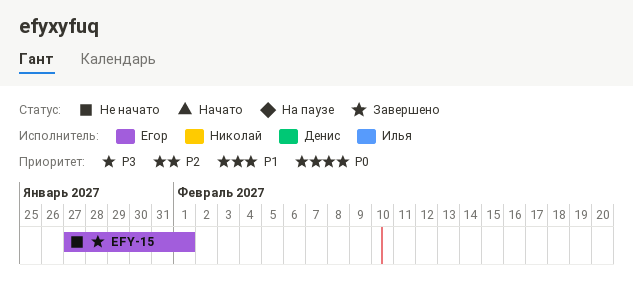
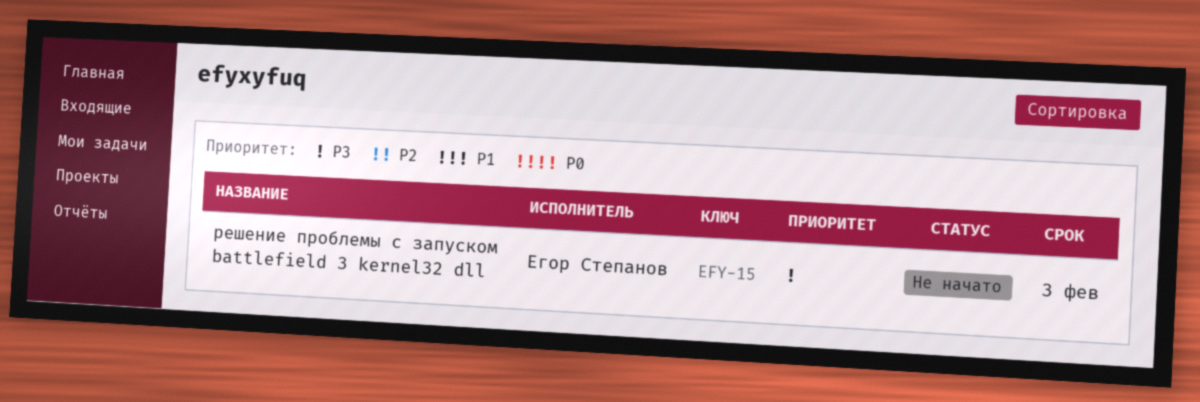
EFY-15, due: Feb 1 -> Feb 3

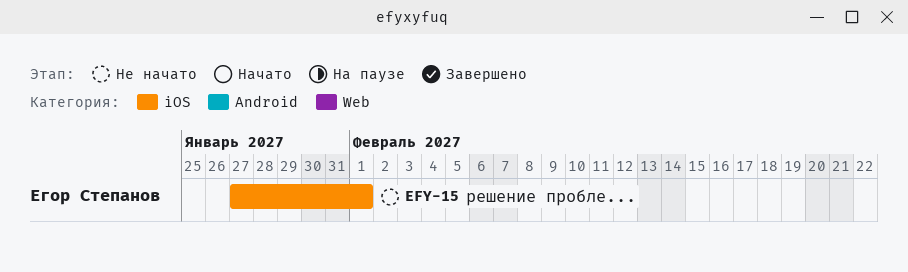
EFY-15, due: Feb 3 -> Feb 1

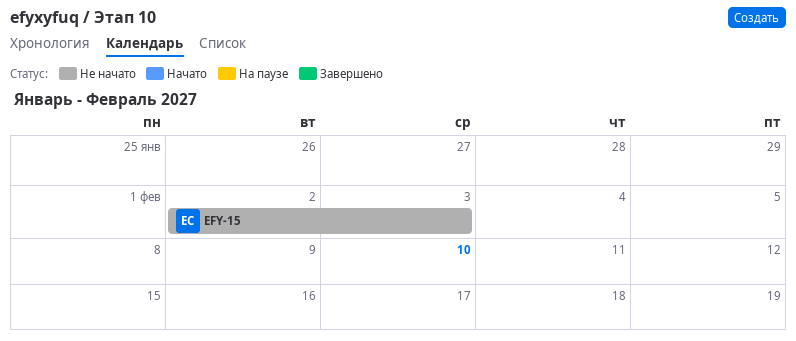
EFY-15, start: Jan 27 -> Feb 2
EFY-15, due: Feb 1 -> Feb 3

